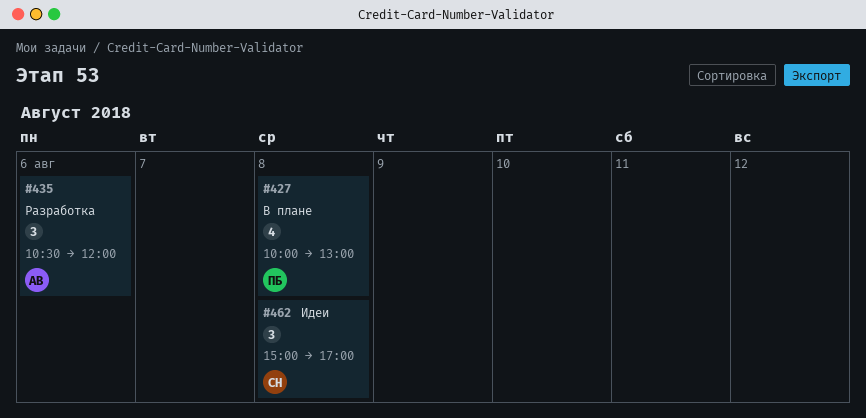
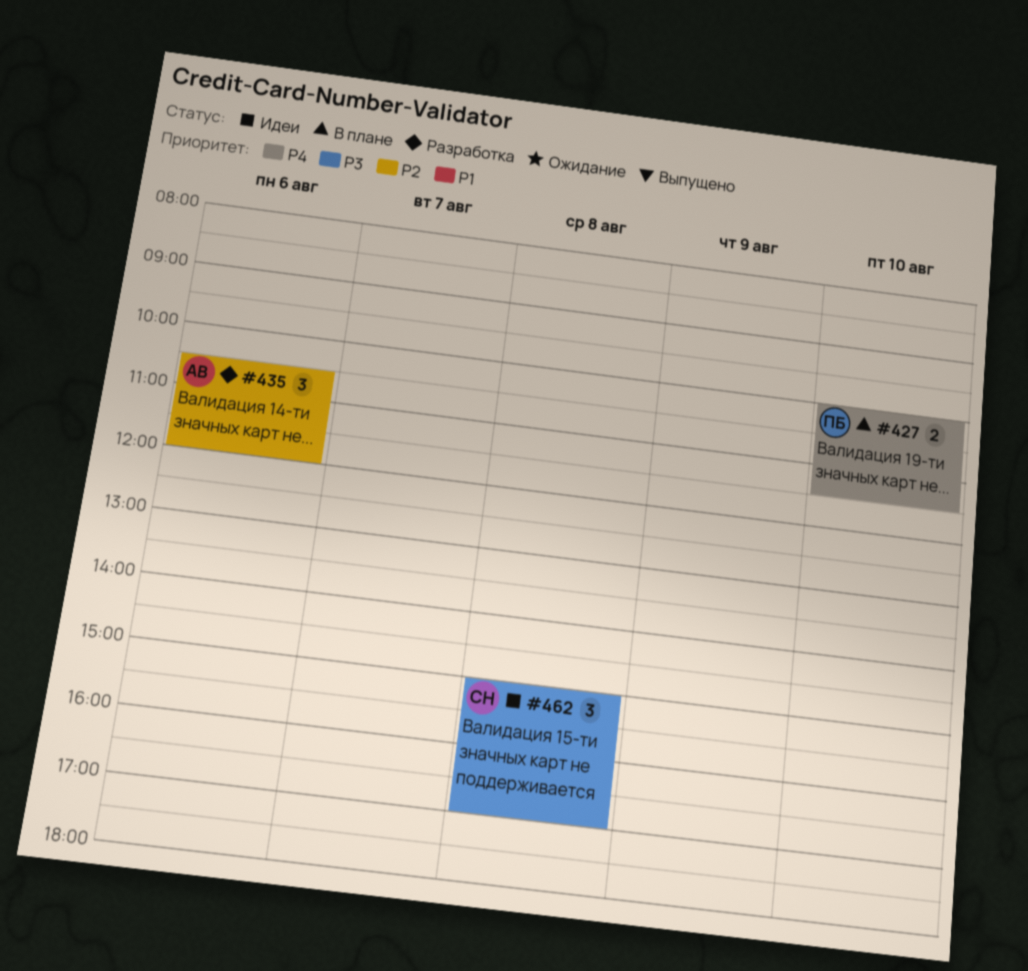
#427, estimate: 4 -> 2
#427, day: Aug 8 -> Aug 10
#427, ends: 13:00 -> 11:30

